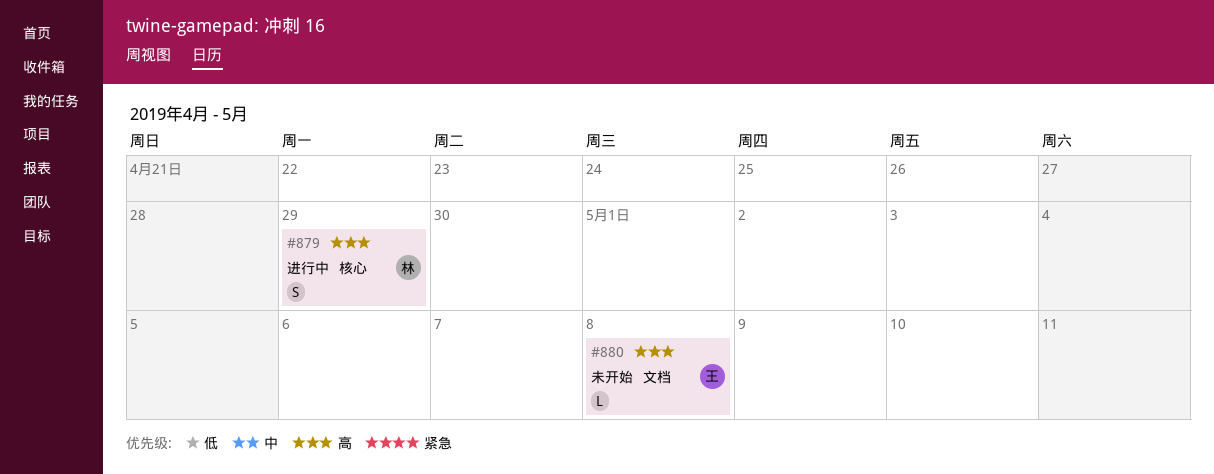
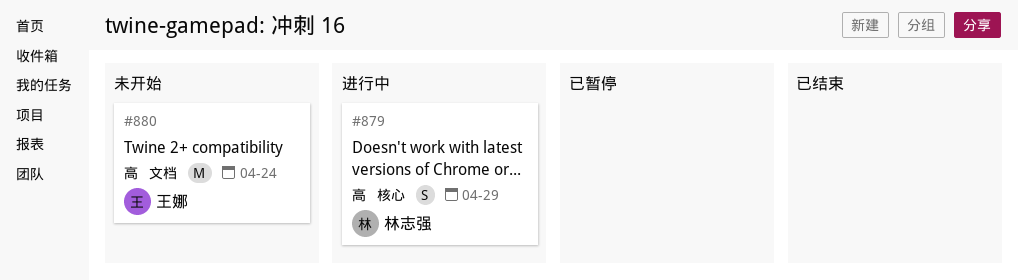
#880, estimate: L -> M
#880, due: May 8 -> Apr 24

